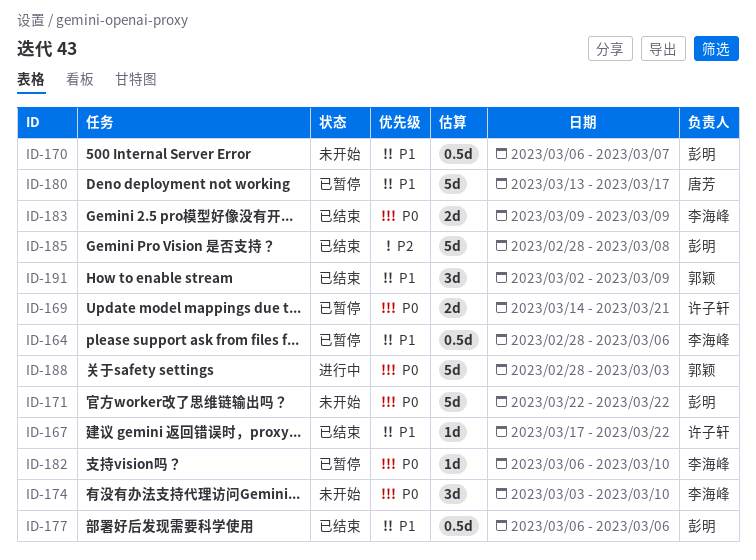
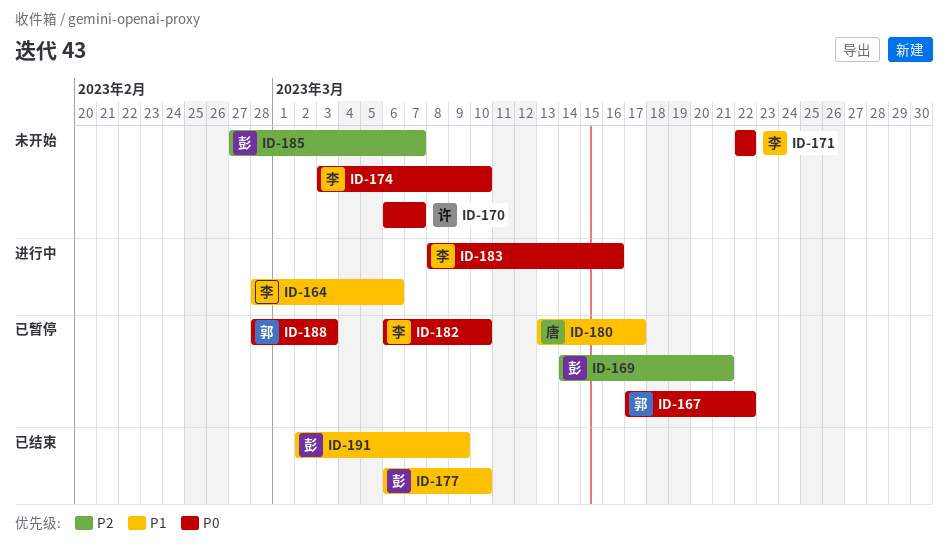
ID-164, status: 已暂停 -> 进行中
ID-167, status: 已结束 -> 已暂停
ID-167, owner: 许子轩 -> 郭颖
ID-167, priority: P1 -> P0
ID-169, owner: 许子轩 -> 彭明
ID-169, priority: P0 -> P2
ID-170, owner: 彭明 -> 许子轩
ID-170, priority: P1 -> P0
ID-171, owner: 彭明 -> 李海峰
ID-177, due: Mar 6 -> Mar 10
ID-183, status: 已结束 -> 进行中
ID-183, start: Mar 9 -> Mar 8
ID-183, due: Mar 9 -> Mar 16
ID-185, status: 已结束 -> 未开始
ID-185, start: Feb 28 -> Feb 27
ID-185, due: Mar 8 -> Mar 7
ID-188, status: 进行中 -> 已暂停
ID-191, owner: 郭颖 -> 彭明

